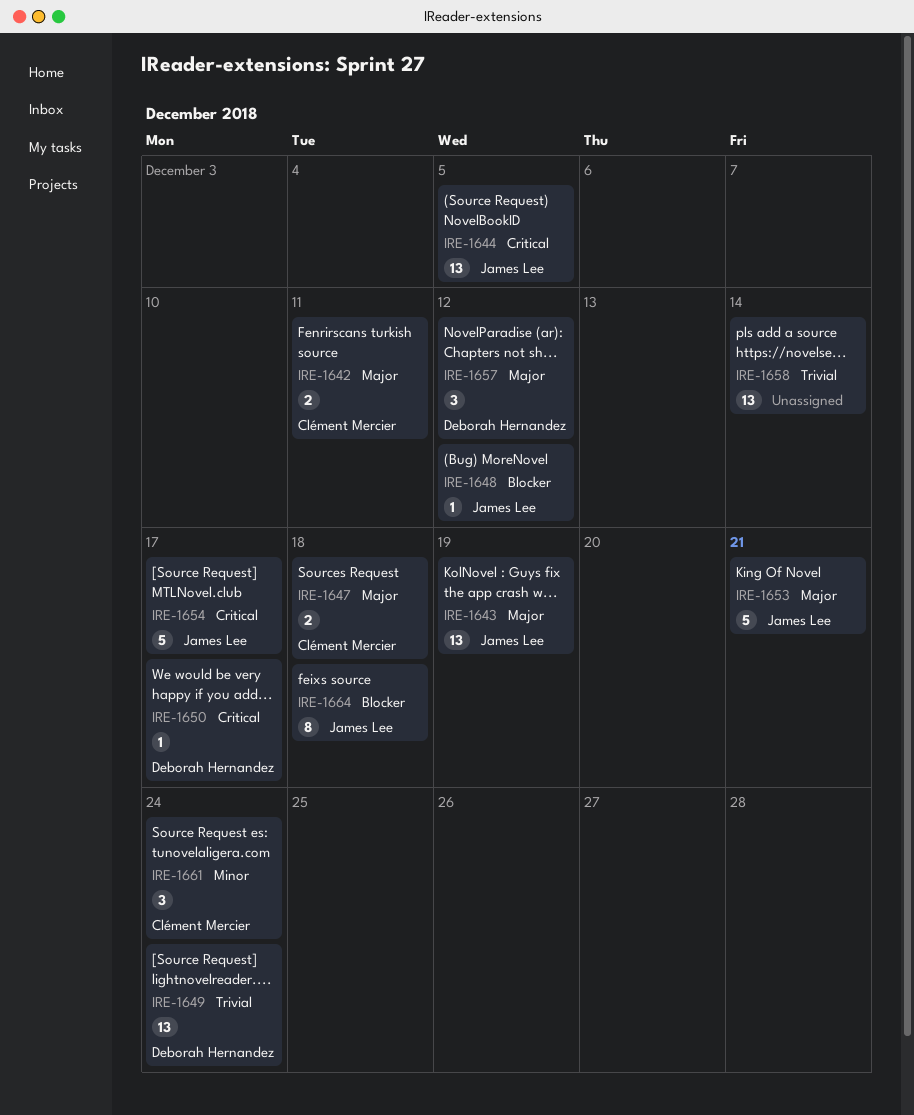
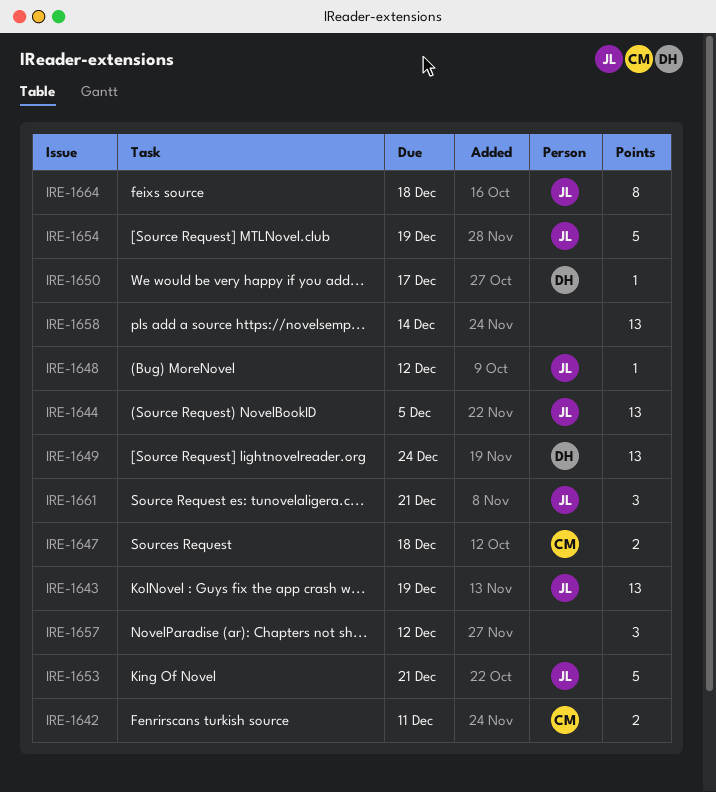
IRE-1654, due: Dec 17 -> Dec 19
IRE-1657, owner: Deborah Hernandez -> none
IRE-1661, owner: Clément Mercier -> James Lee
IRE-1661, due: Dec 24 -> Dec 21

